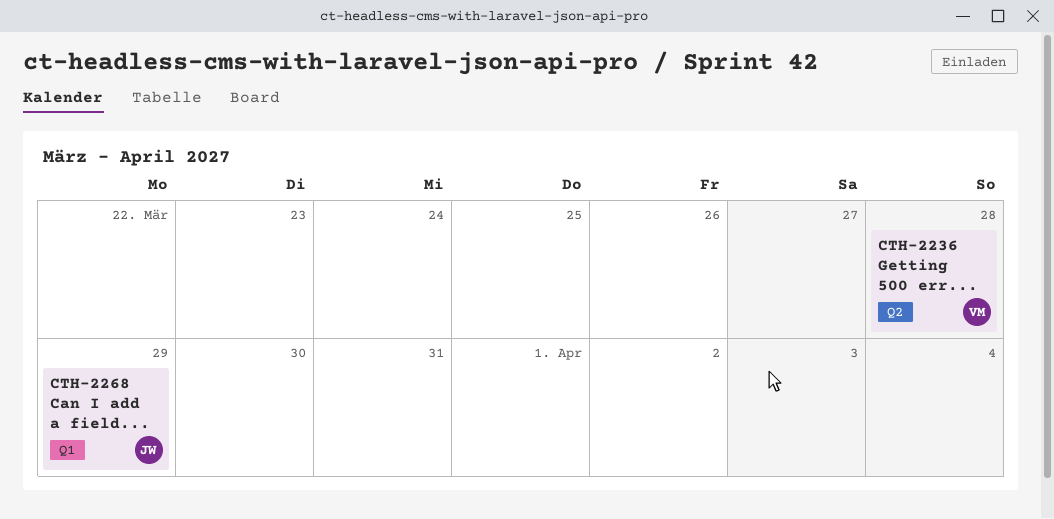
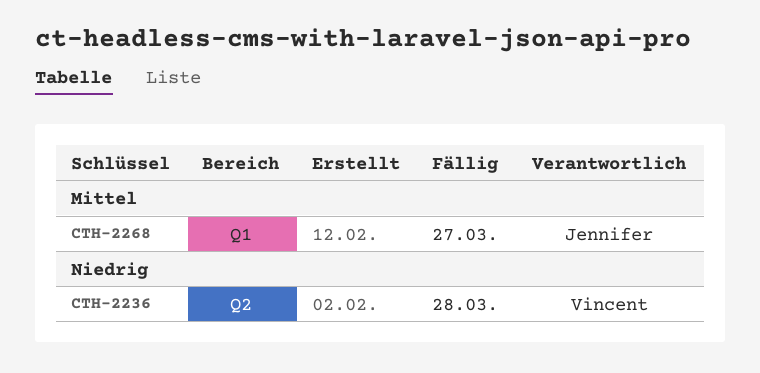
CTH-2268, due: Mar 29 -> Mar 27

